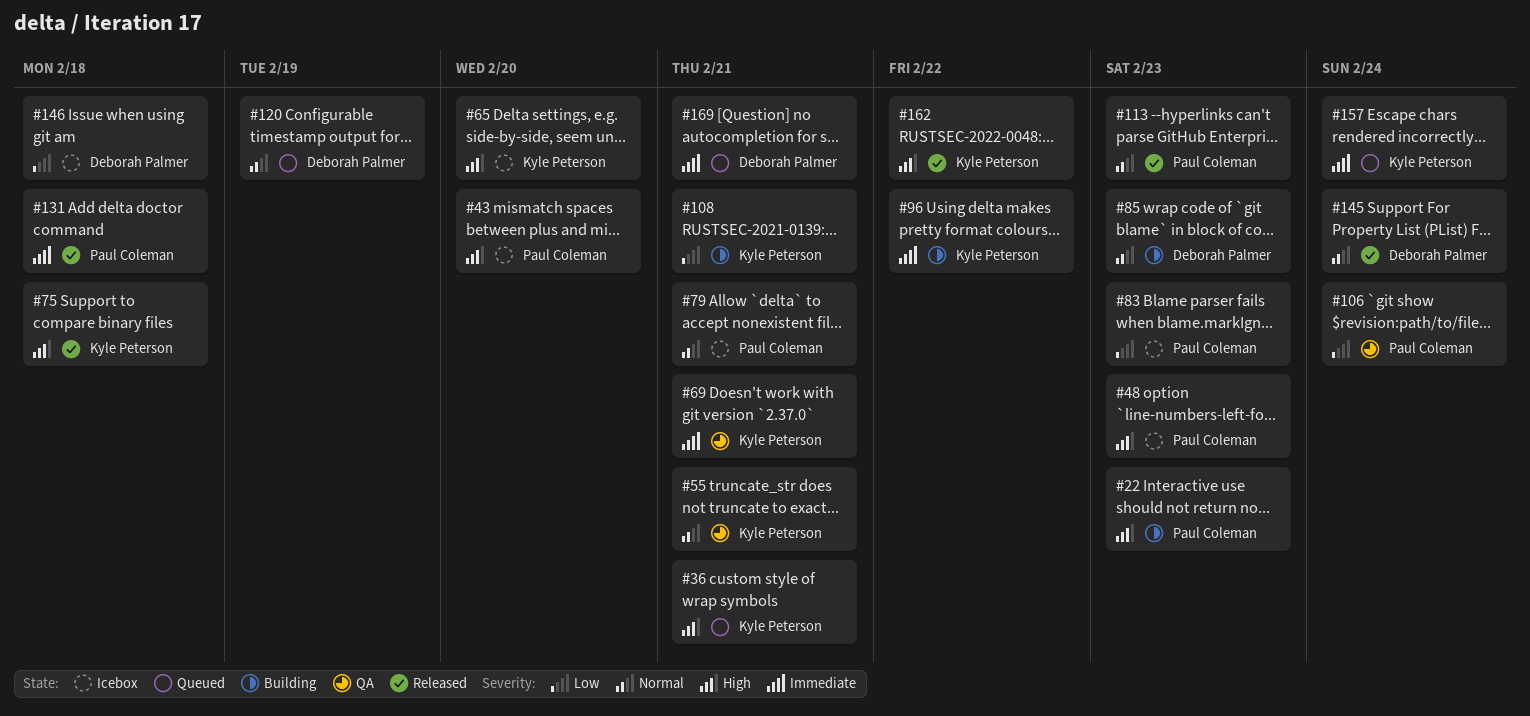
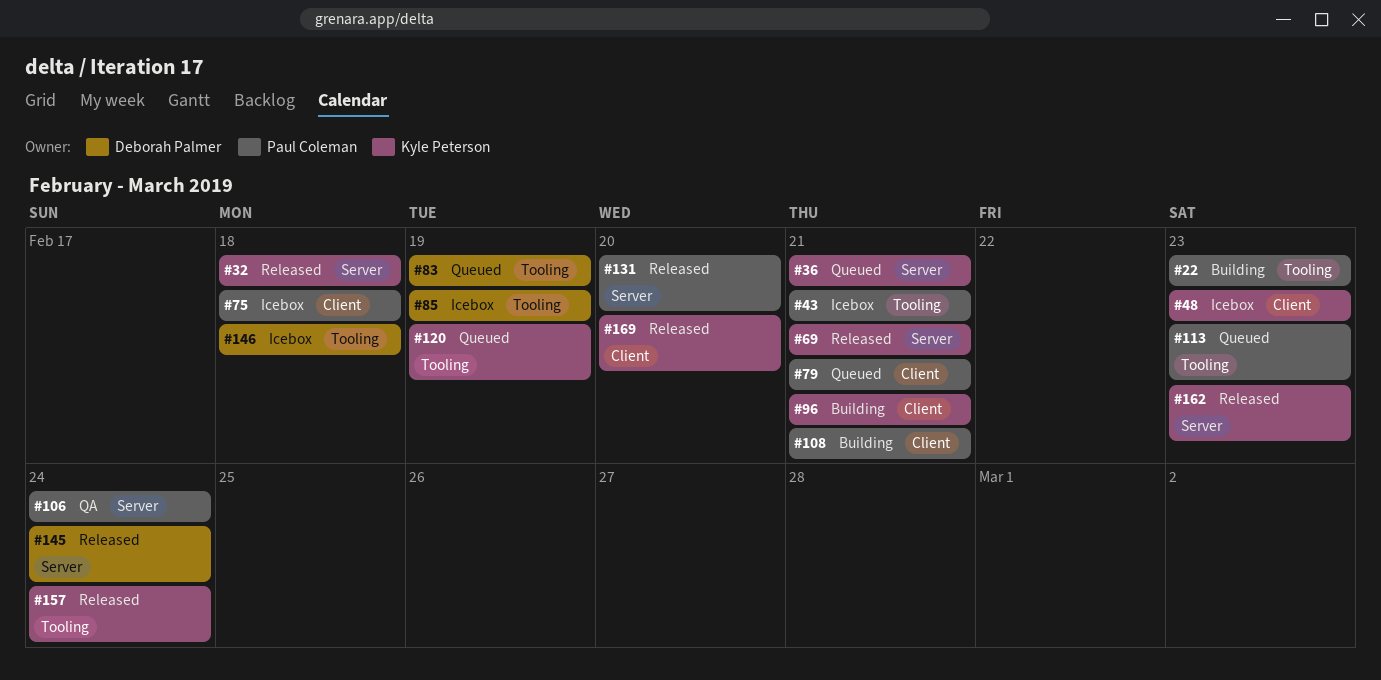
#32: none -> present
#43, due: Feb 20 -> Feb 21
#48, owner: Paul Coleman -> Kyle Peterson
#55: present -> none
#65: present -> none
#69, status: QA -> Released
#75, status: Released -> Icebox
#75, owner: Kyle Peterson -> Paul Coleman
#79, status: Icebox -> Queued
#83, status: Icebox -> Queued
#83, owner: Paul Coleman -> Deborah Palmer
#83, due: Feb 23 -> Feb 19
#85, status: Building -> Icebox
#85, due: Feb 23 -> Feb 19
#96, due: Feb 22 -> Feb 21
#108, owner: Kyle Peterson -> Paul Coleman
#113, status: Released -> Queued
#120, owner: Deborah Palmer -> Kyle Peterson
#131, due: Feb 18 -> Feb 20
#157, status: Queued -> Released
#162, due: Feb 22 -> Feb 23
#169, status: Queued -> Released
#169, owner: Deborah Palmer -> Kyle Peterson
#169, due: Feb 21 -> Feb 20

